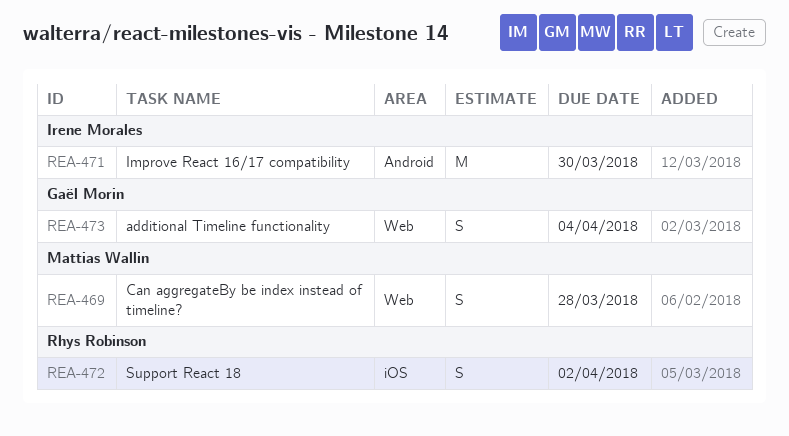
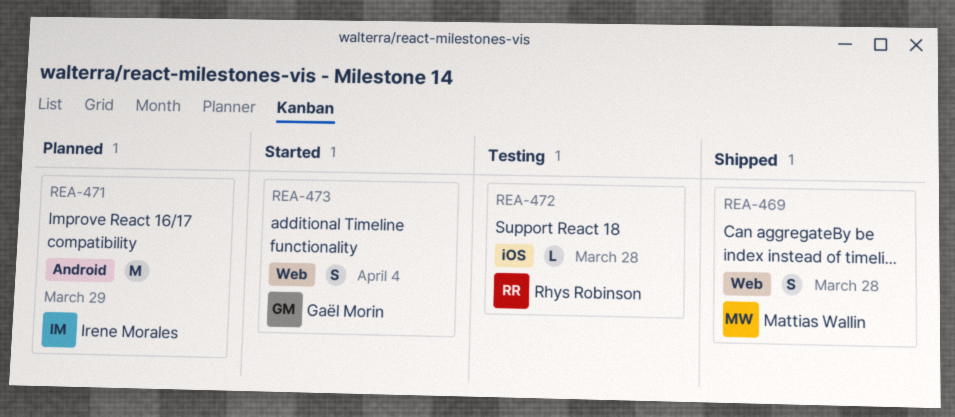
REA-471, due: Mar 30 -> Mar 29
REA-472, estimate: S -> L
REA-472, due: Apr 2 -> Mar 28

